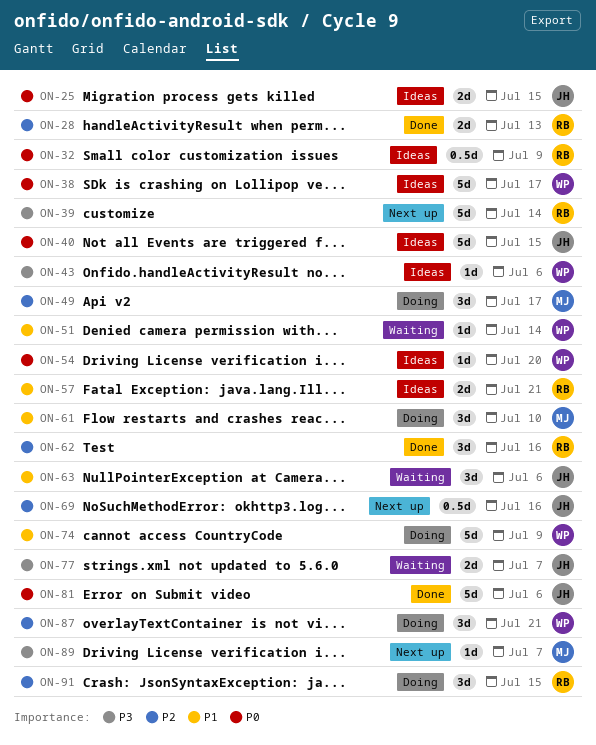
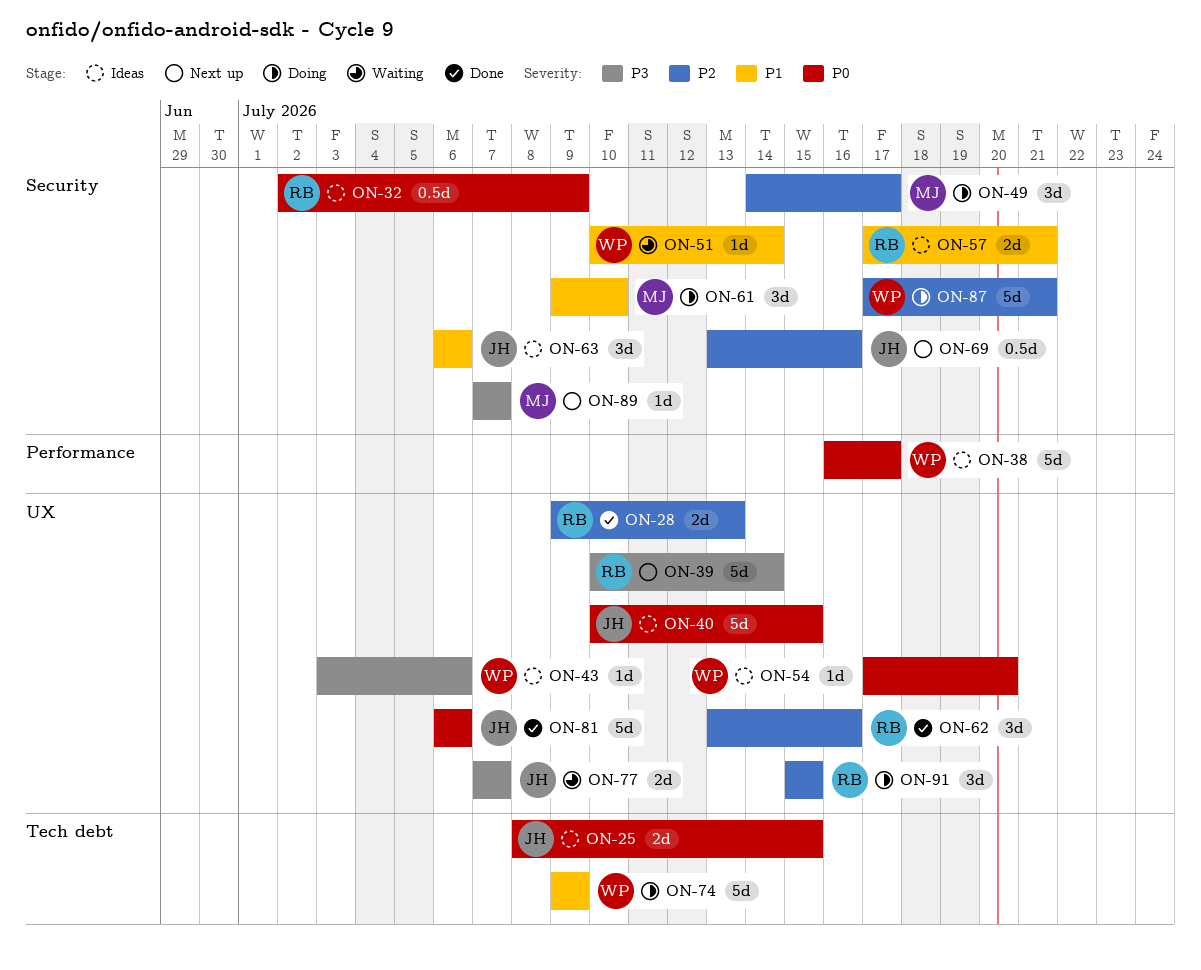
ON-63, status: Waiting -> Ideas
ON-87, estimate: 3d -> 5d

